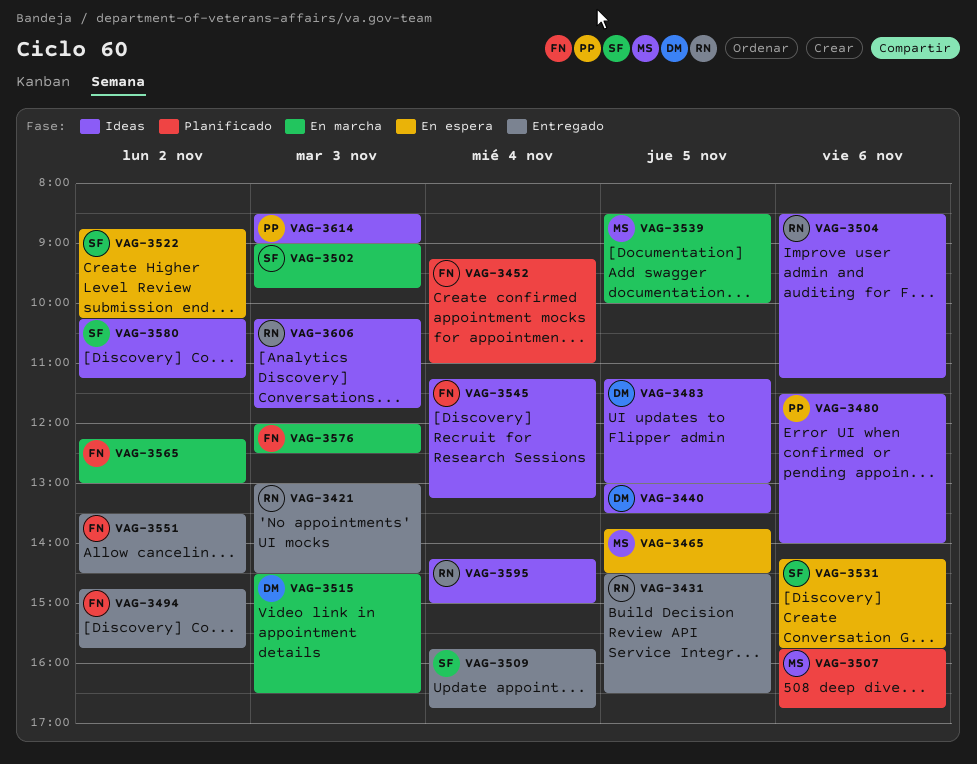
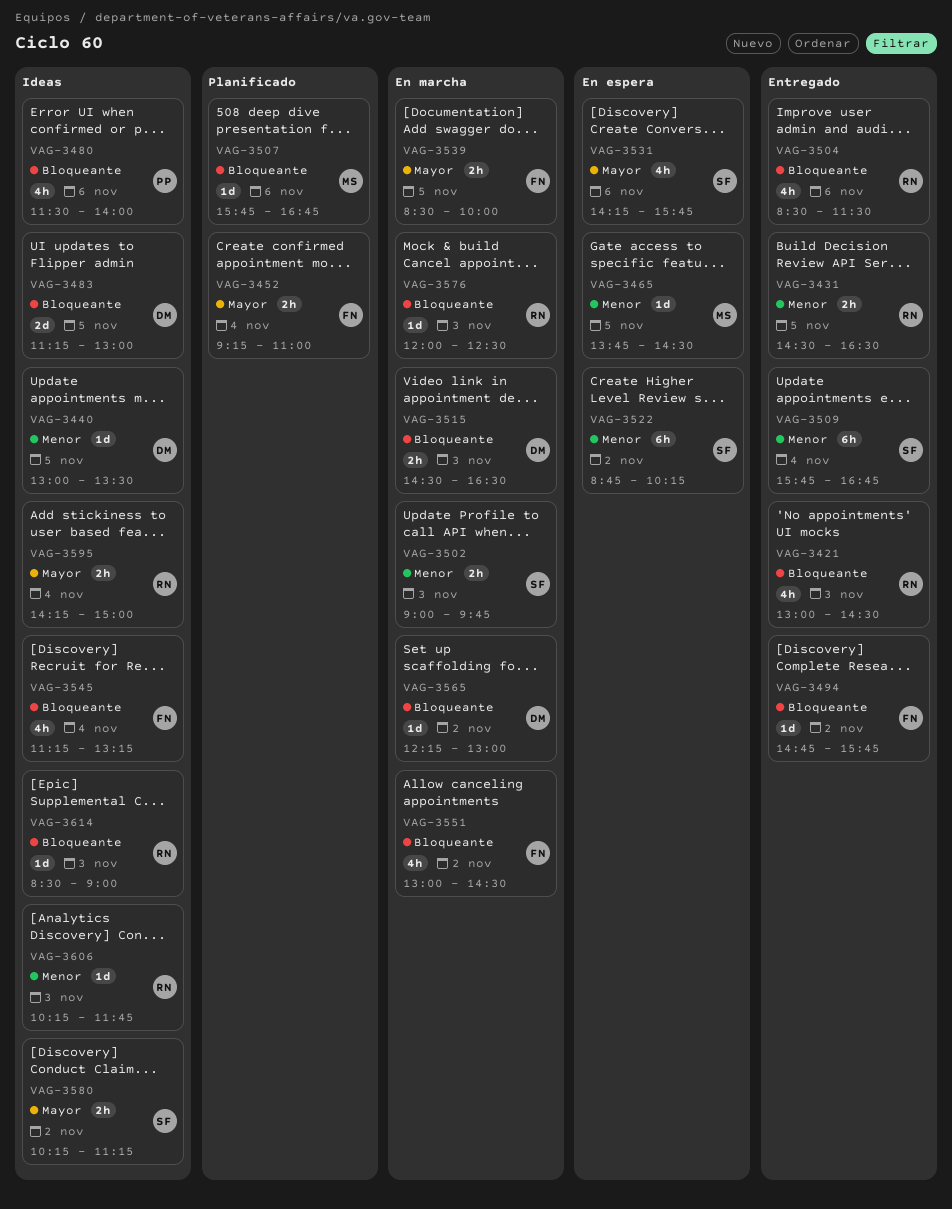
VAG-3504, status: Ideas -> Entregado
VAG-3504, ends: 11:15 -> 11:30
VAG-3539, owner: MS -> FN
VAG-3551, status: Entregado -> En marcha
VAG-3551, begins: 13:30 -> 13:00
VAG-3565, owner: FN -> DM
VAG-3576, owner: FN -> RN
VAG-3614, owner: PP -> RN

